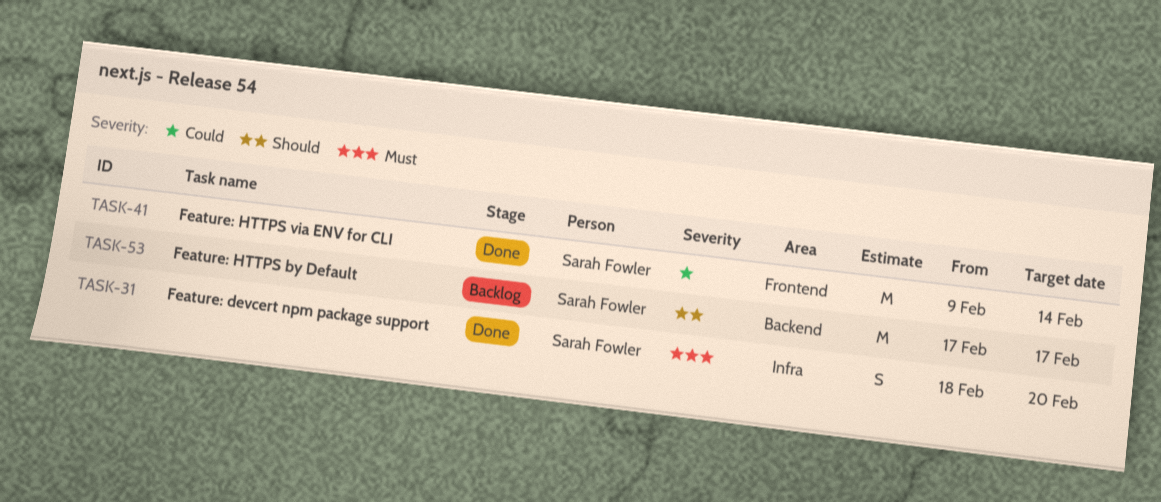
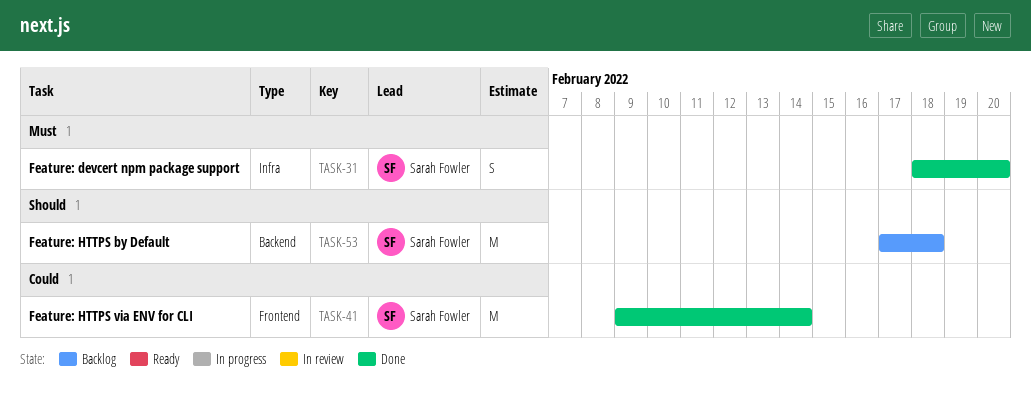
TASK-53, due: Feb 17 -> Feb 18

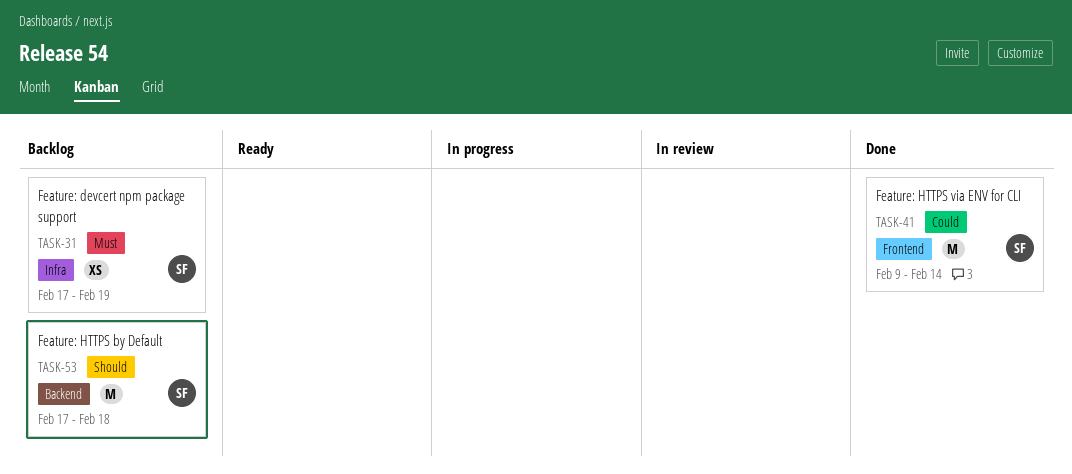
TASK-31, status: Done -> Backlog
TASK-31, estimate: S -> XS
TASK-31, start: Feb 18 -> Feb 17
TASK-31, due: Feb 20 -> Feb 19

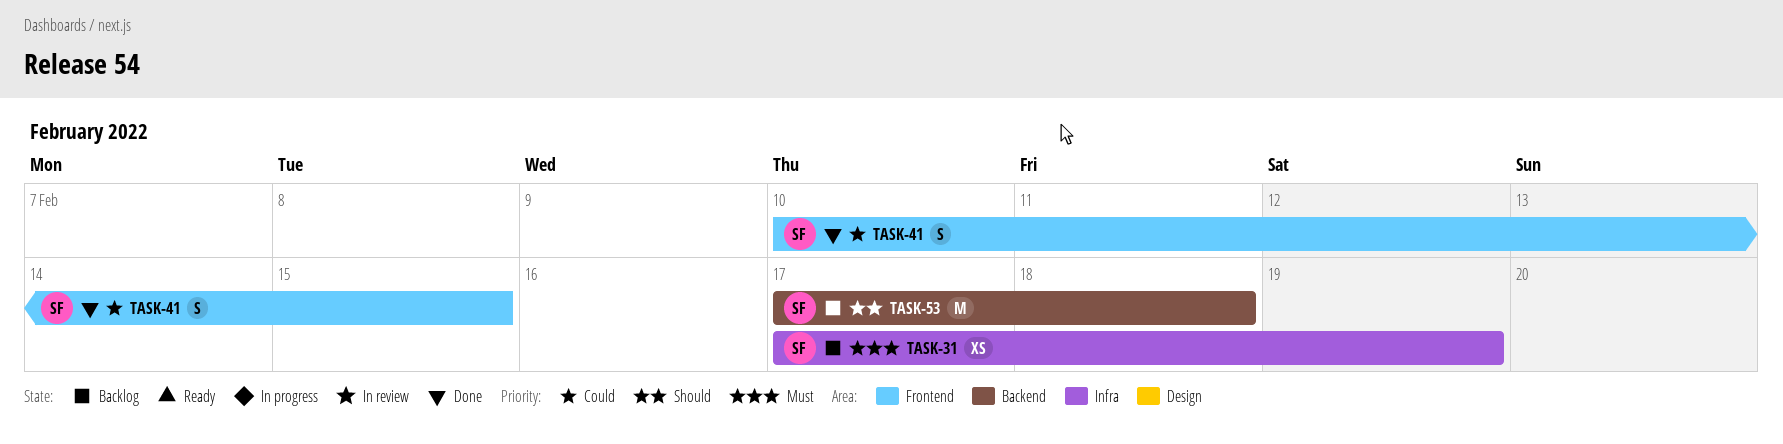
TASK-41, estimate: M -> S
TASK-41, start: Feb 9 -> Feb 10
TASK-41, due: Feb 14 -> Feb 15

